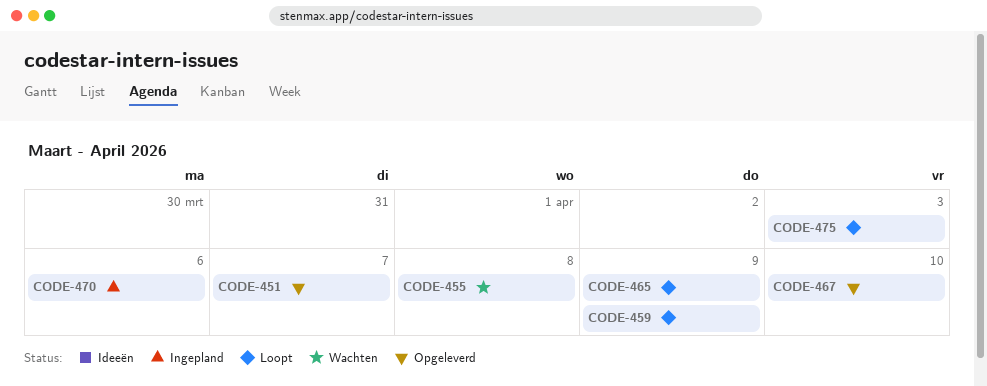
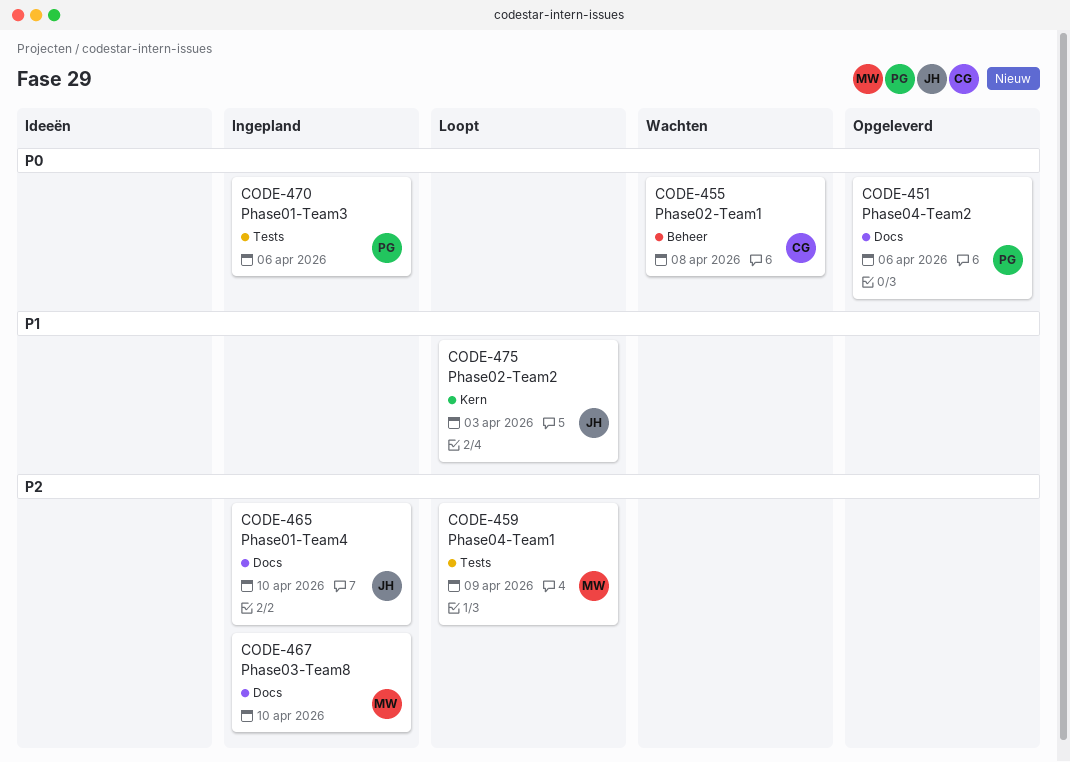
CODE-451, due: Apr 7 -> Apr 6
CODE-465, status: Loopt -> Ingepland
CODE-465, due: Apr 9 -> Apr 10
CODE-467, status: Opgeleverd -> Ingepland

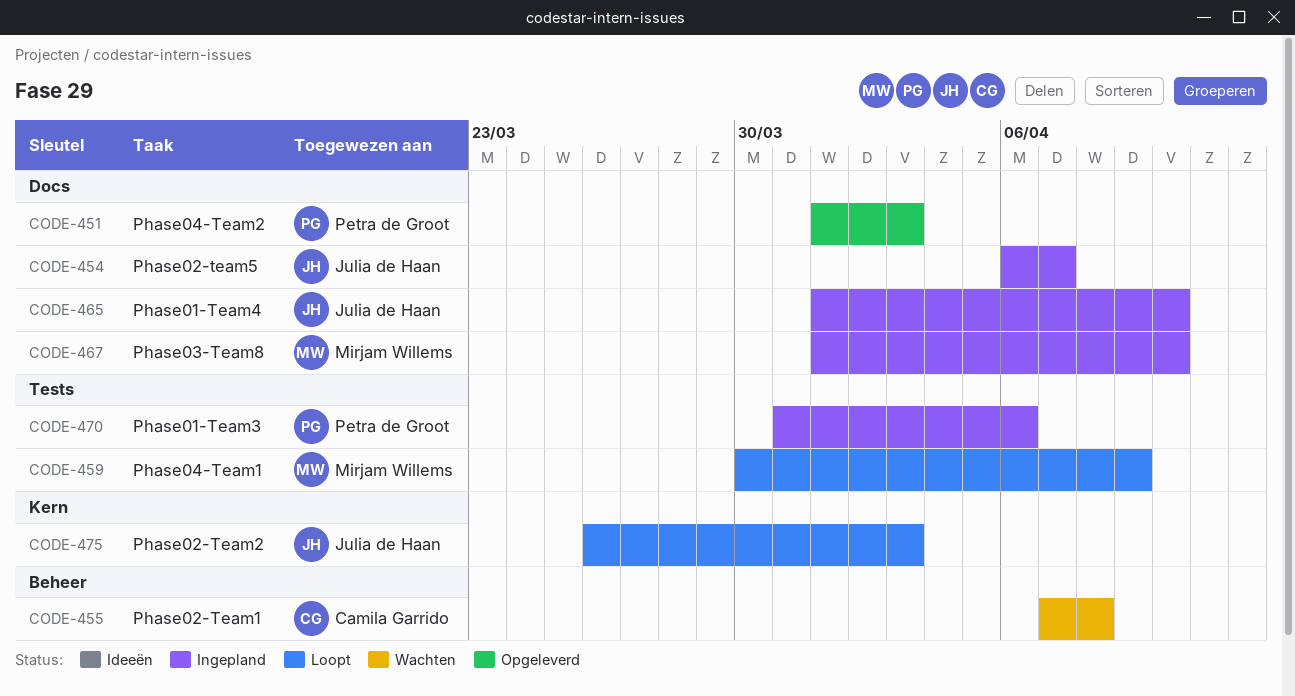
CODE-451, due: Apr 6 -> Apr 3
CODE-454: none -> present

